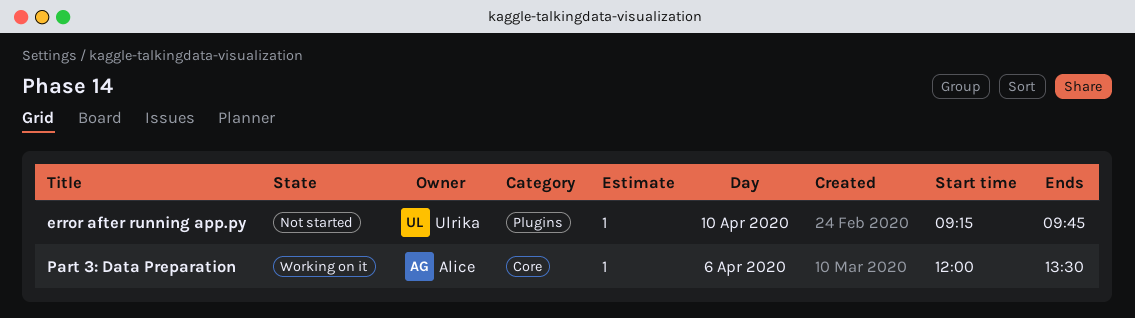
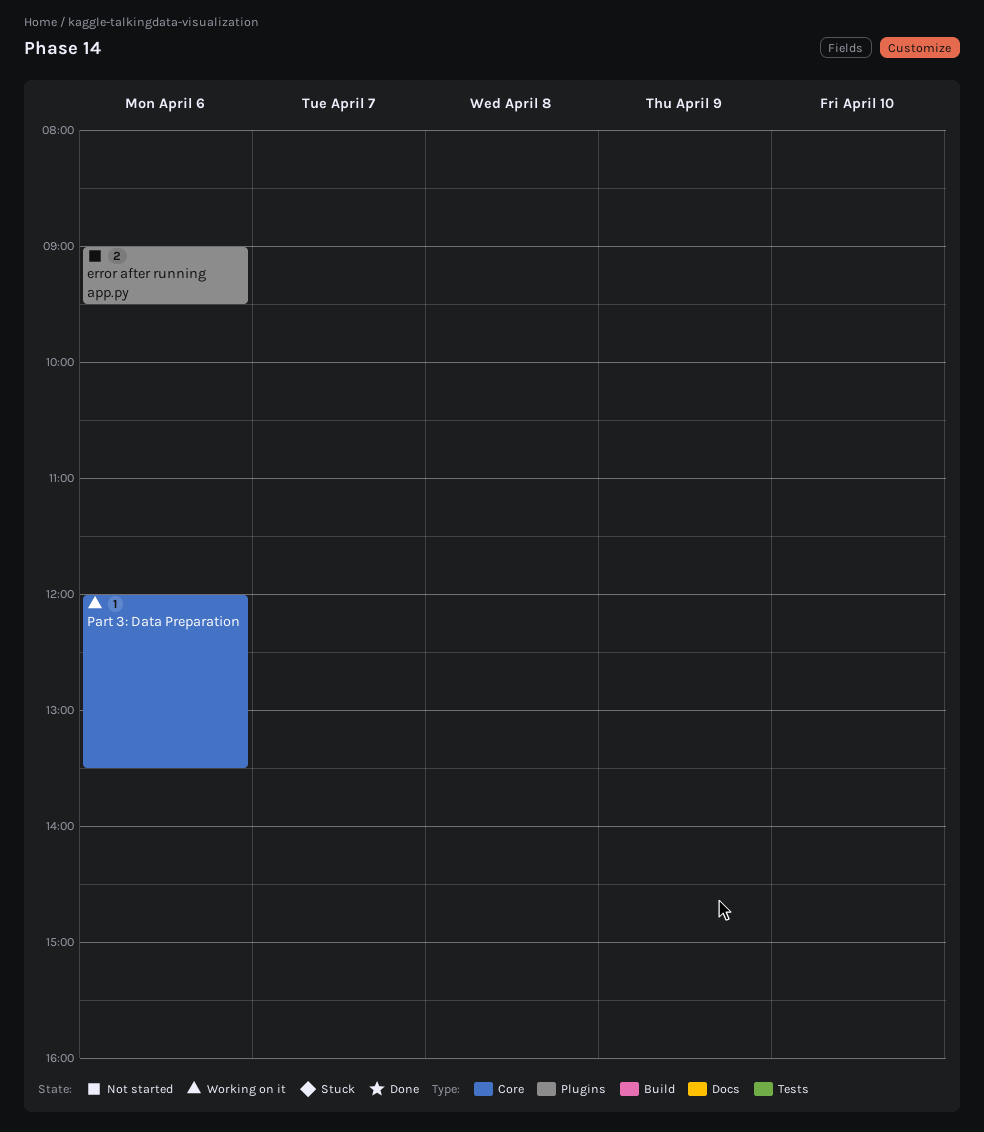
error after running app.py, estimate: 1 -> 2
error after running app.py, day: Apr 10 -> Apr 6
error after running app.py, begins: 09:15 -> 09:00
error after running app.py, ends: 09:45 -> 09:30

